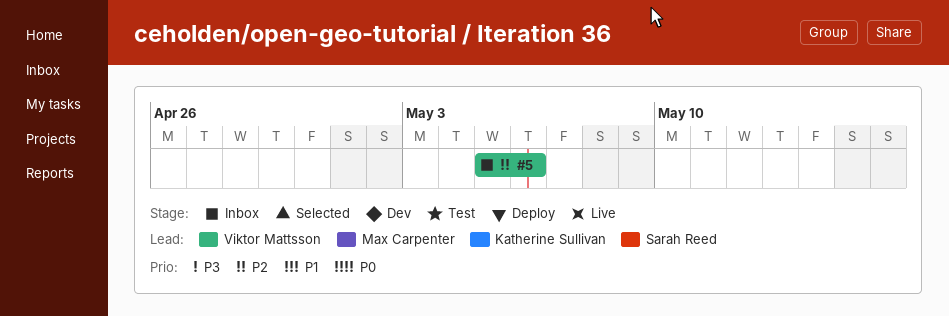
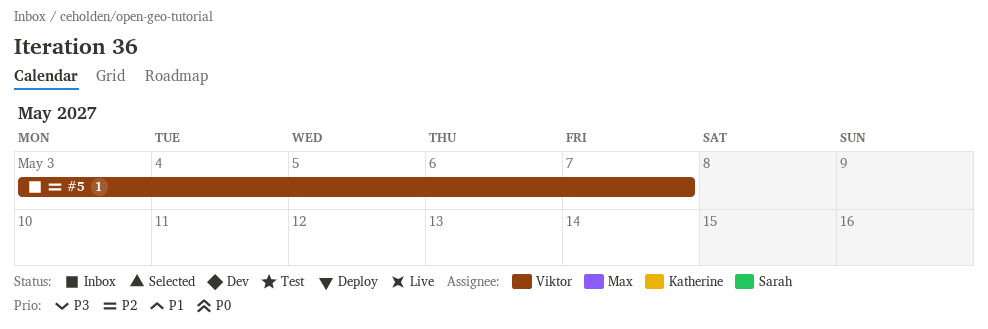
#5, start: May 5 -> May 3
#5, due: May 6 -> May 7

